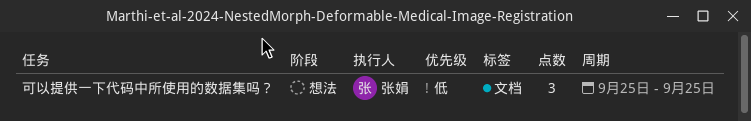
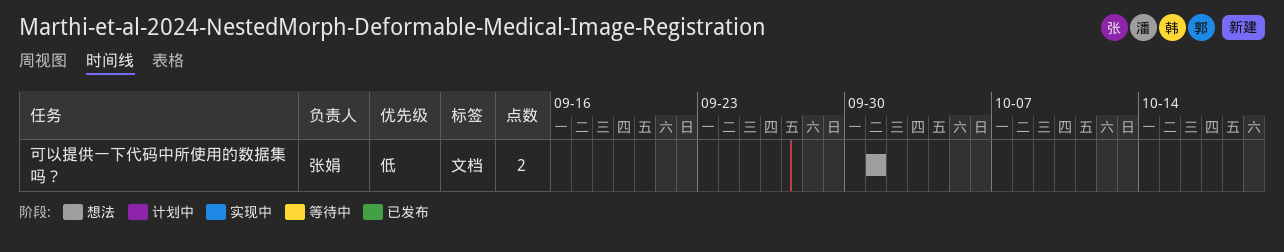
可以提供一下代码中所使用的数据集吗？, estimate: 3 -> 2
可以提供一下代码中所使用的数据集吗？, start: Sep 25 -> Oct 1
可以提供一下代码中所使用的数据集吗？, due: Sep 25 -> Oct 1

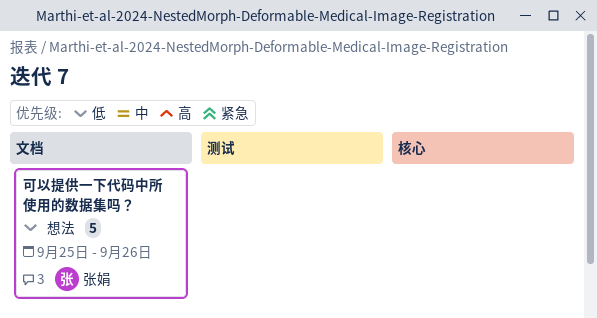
可以提供一下代码中所使用的数据集吗？, estimate: 2 -> 5
可以提供一下代码中所使用的数据集吗？, start: Oct 1 -> Sep 25
可以提供一下代码中所使用的数据集吗？, due: Oct 1 -> Sep 26

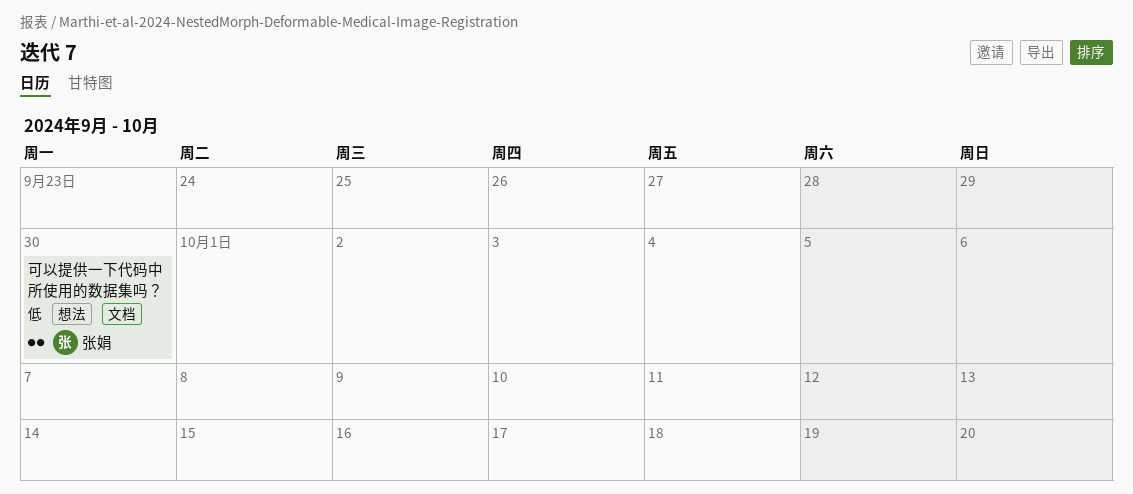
可以提供一下代码中所使用的数据集吗？, estimate: 5 -> 2
可以提供一下代码中所使用的数据集吗？, due: Sep 26 -> Sep 30

